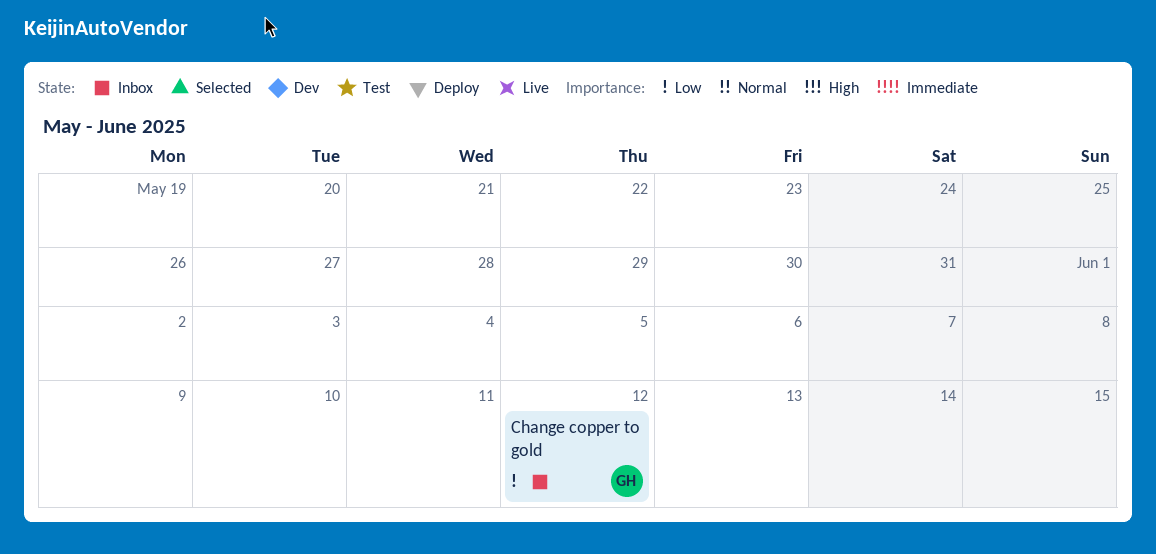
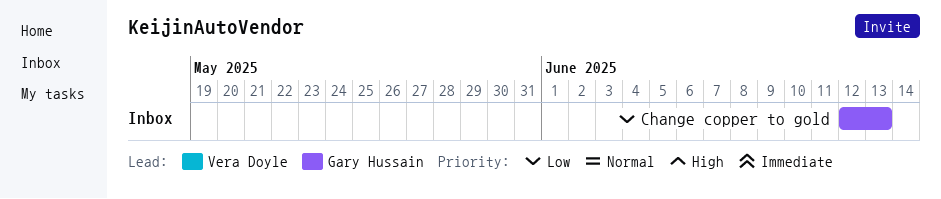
Change copper to gold, due: Jun 12 -> Jun 13

